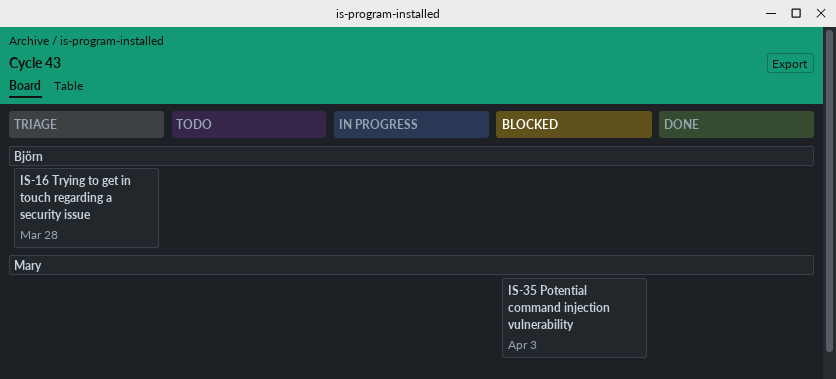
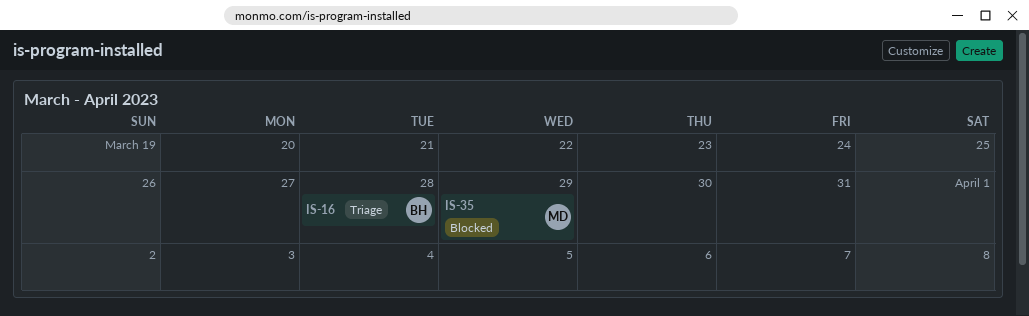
IS-35, due: Apr 3 -> Mar 29

